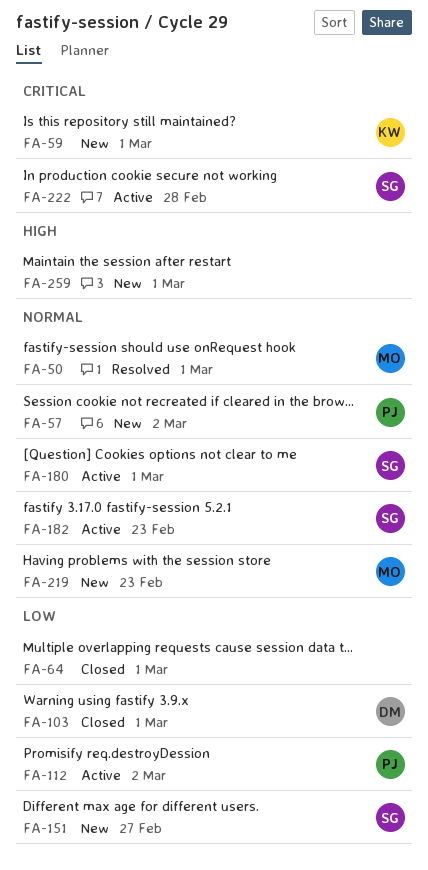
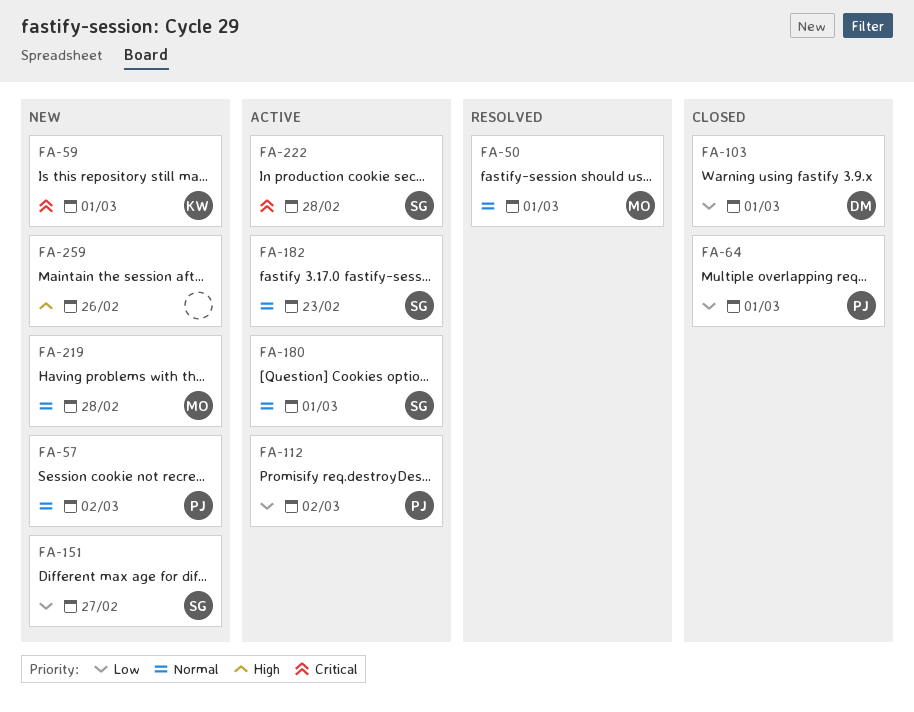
FA-64, owner: none -> PJ
FA-219, due: Feb 23 -> Feb 28
FA-259, due: Mar 1 -> Feb 26

